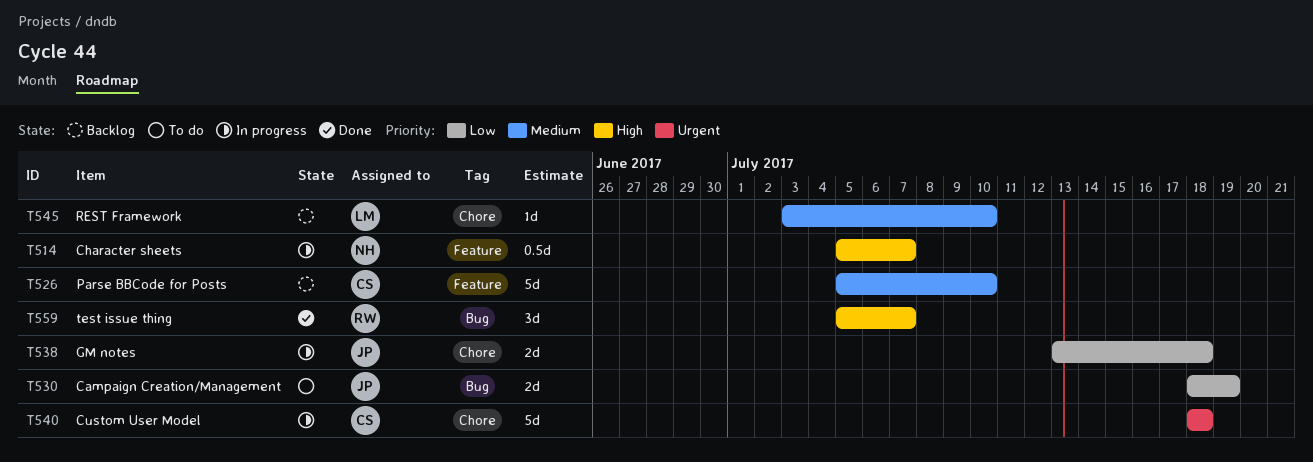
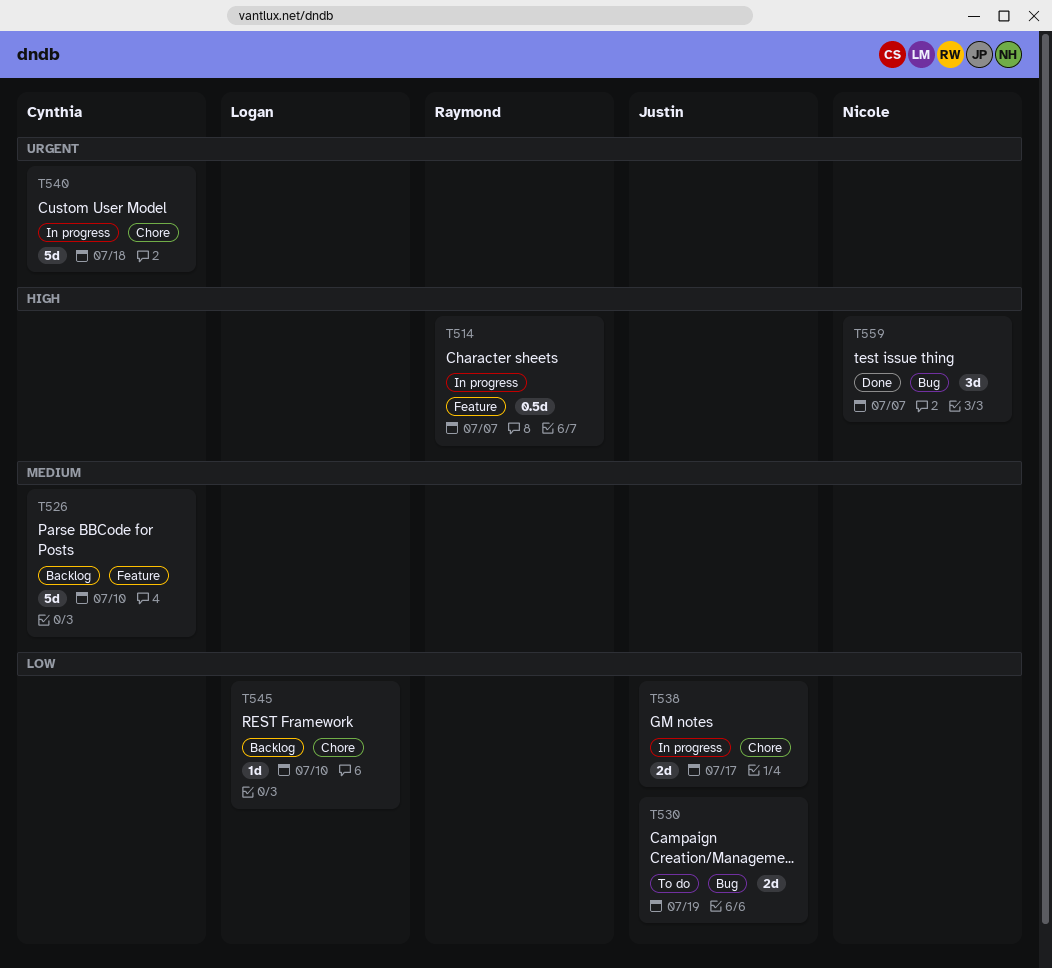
T514, owner: Nicole -> Raymond
T538, due: Jul 18 -> Jul 17
T545, priority: Medium -> Low
T559, owner: Raymond -> Nicole

